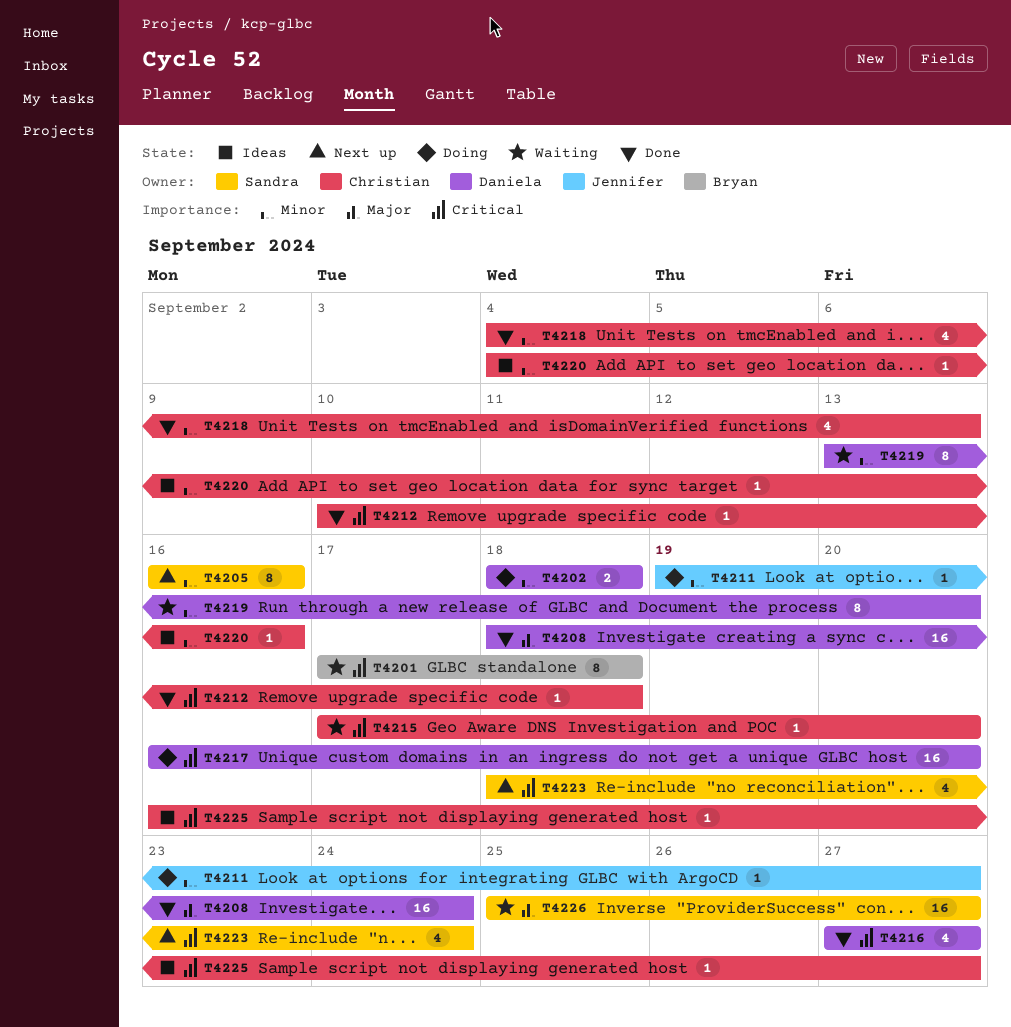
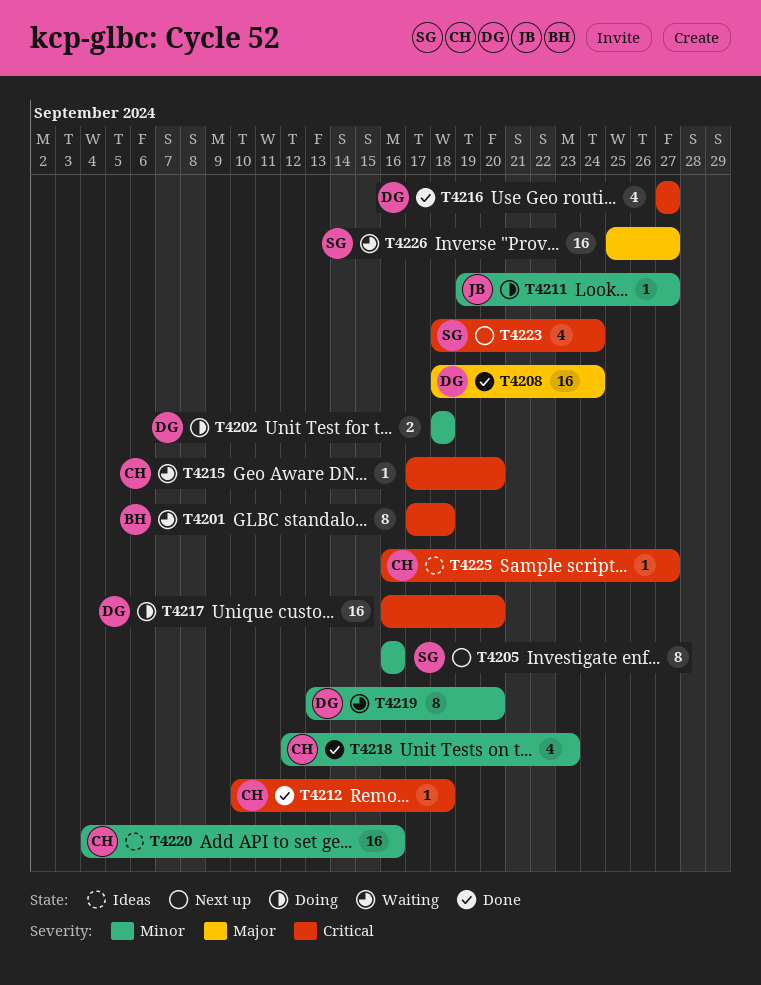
T4218, start: Sep 4 -> Sep 12
T4218, due: Sep 13 -> Sep 23
T4220, estimate: 1 -> 16

